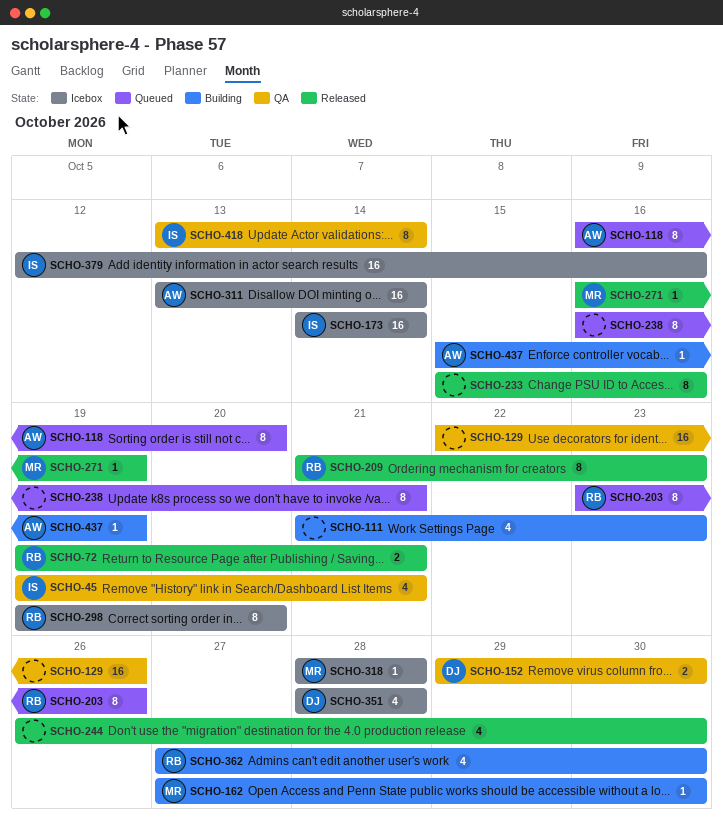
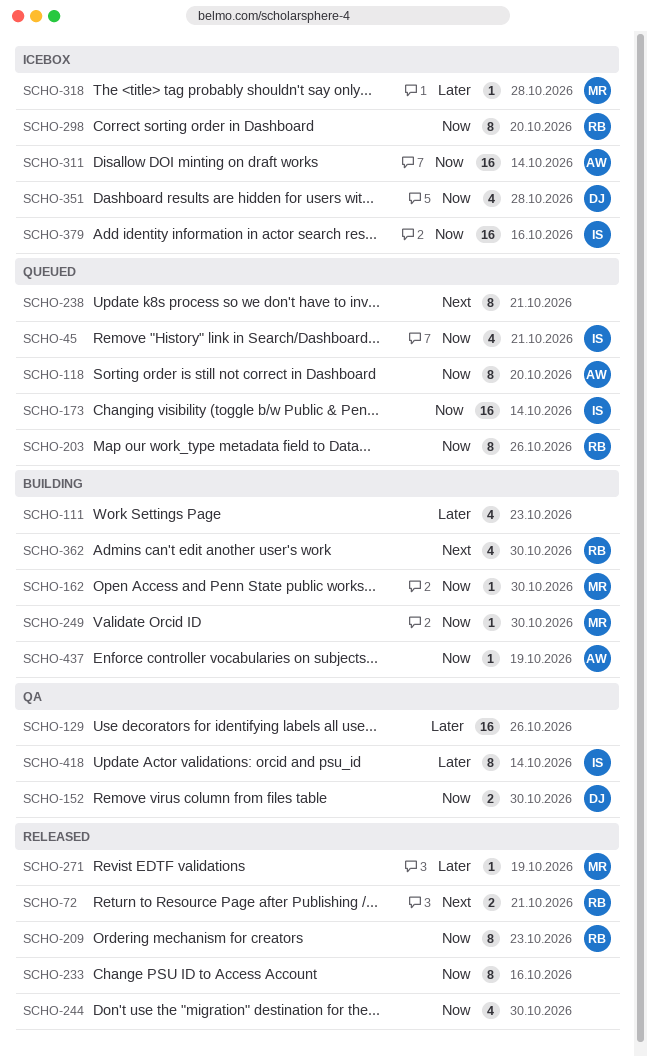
SCHO-45, status: QA -> Queued
SCHO-173, status: Icebox -> Queued
SCHO-249: none -> present

